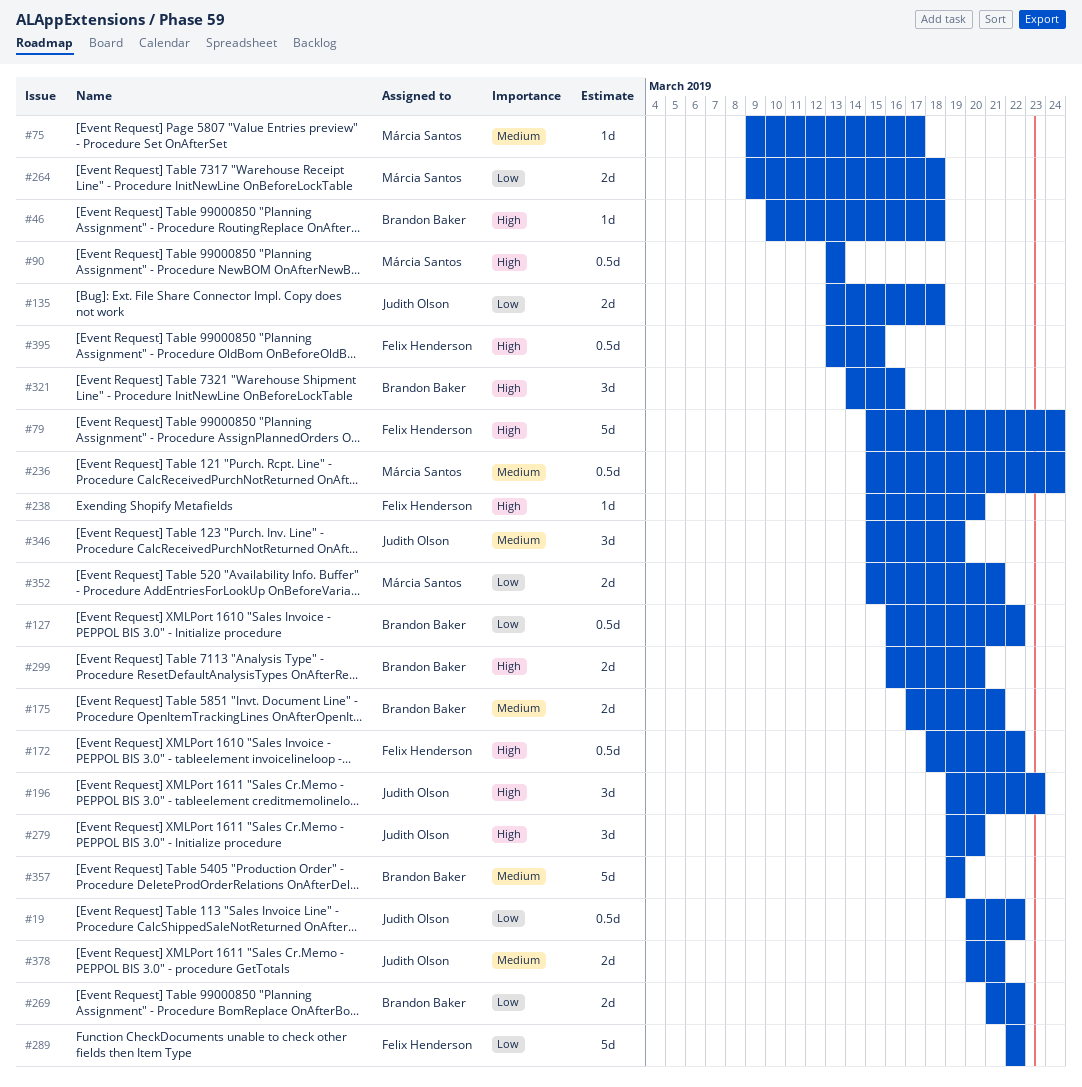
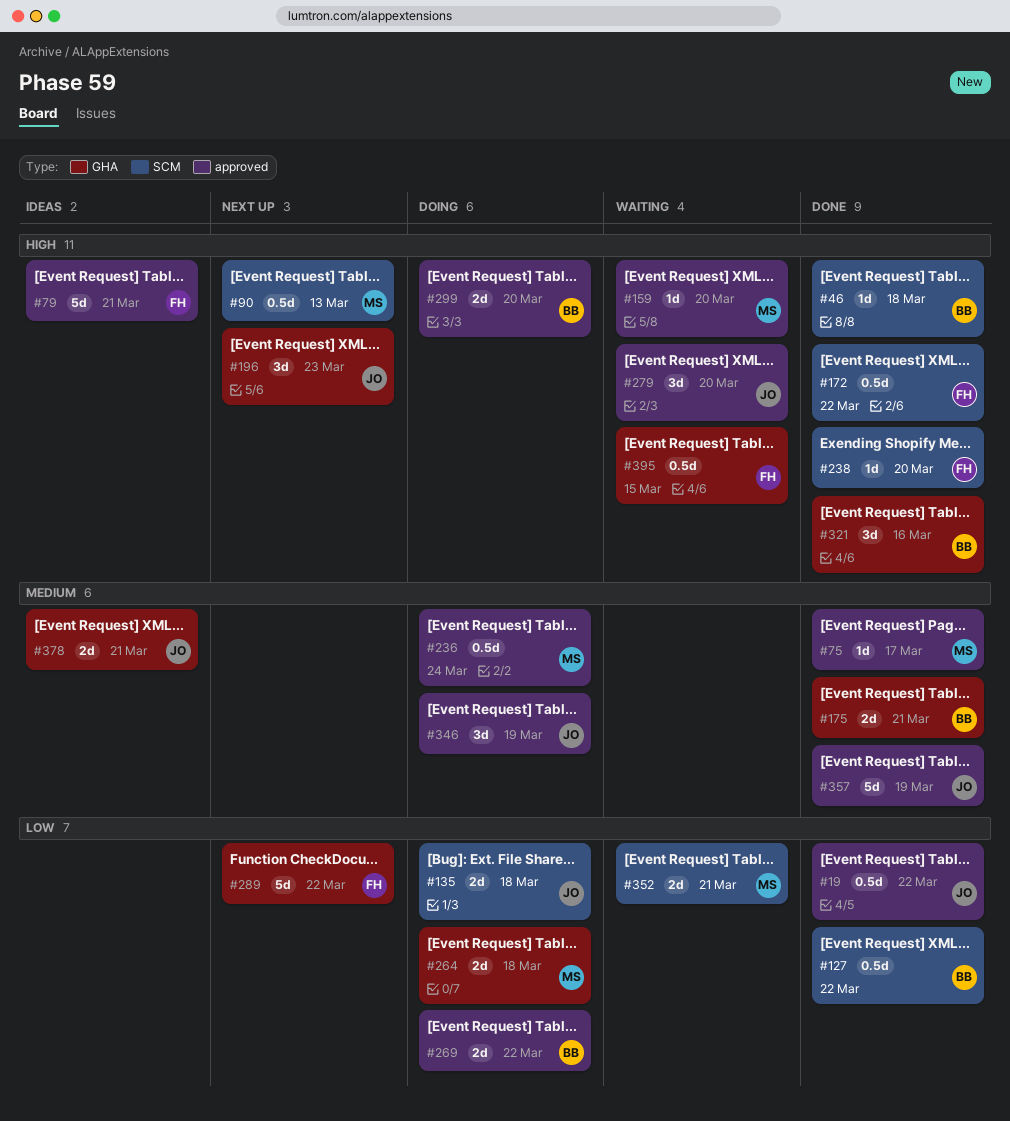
#79, due: Mar 24 -> Mar 21
#159: none -> present
#357, owner: Brandon Baker -> Judith Olson

